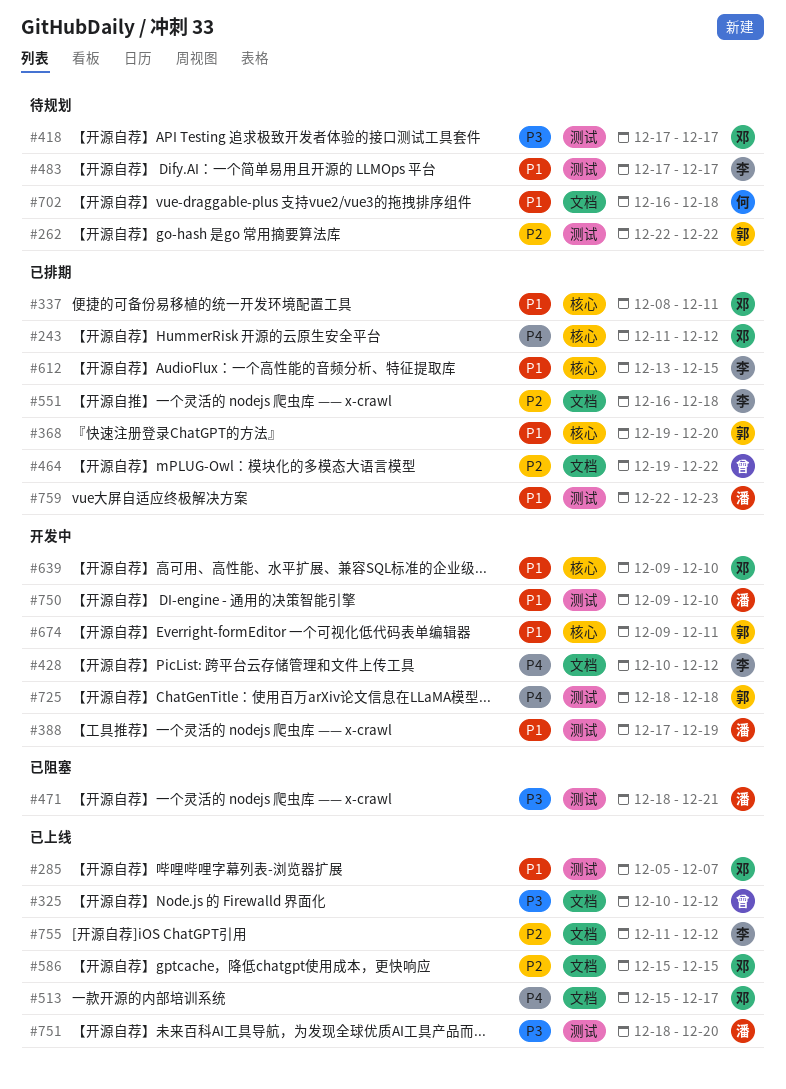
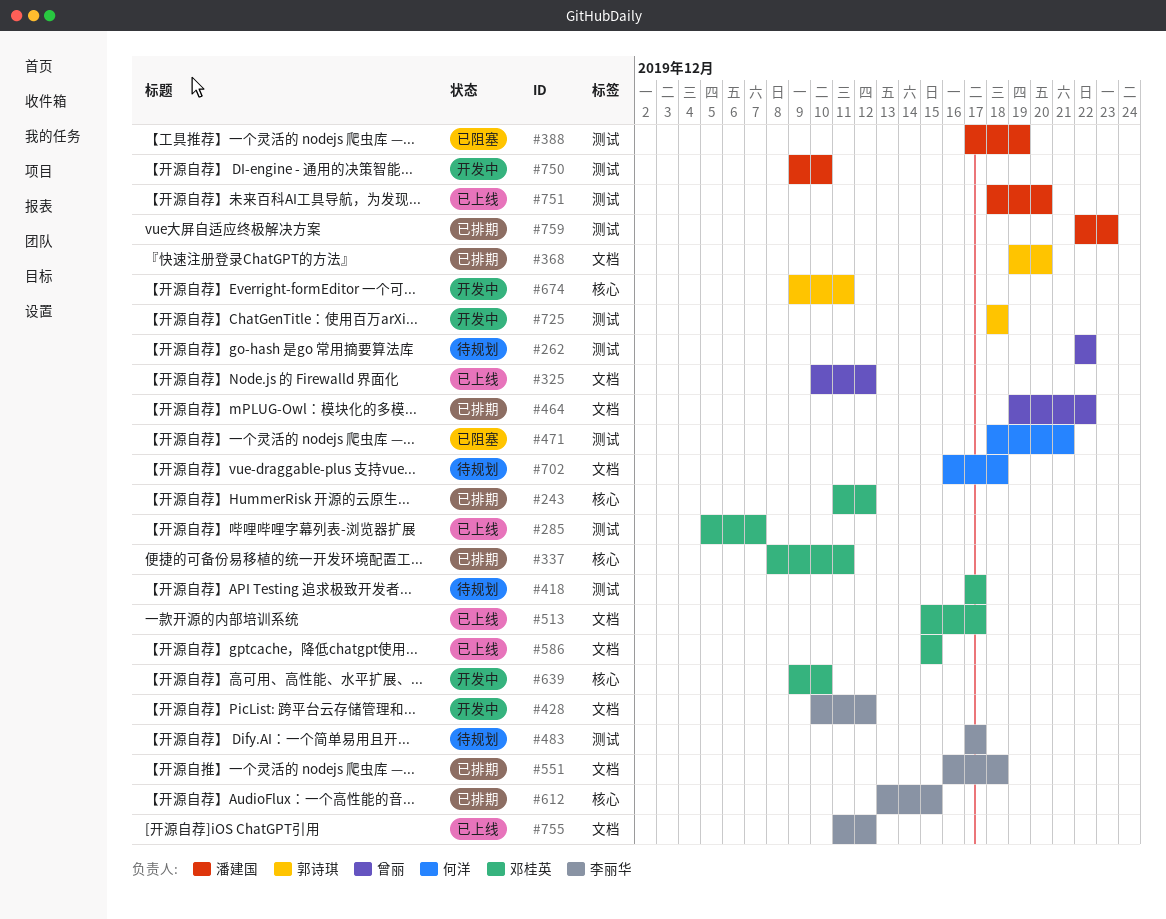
#262, owner: 郭诗琪 -> 曾丽
#368, label: 核心 -> 文档
#388, status: 开发中 -> 已阻塞
#471, owner: 潘建国 -> 何洋

